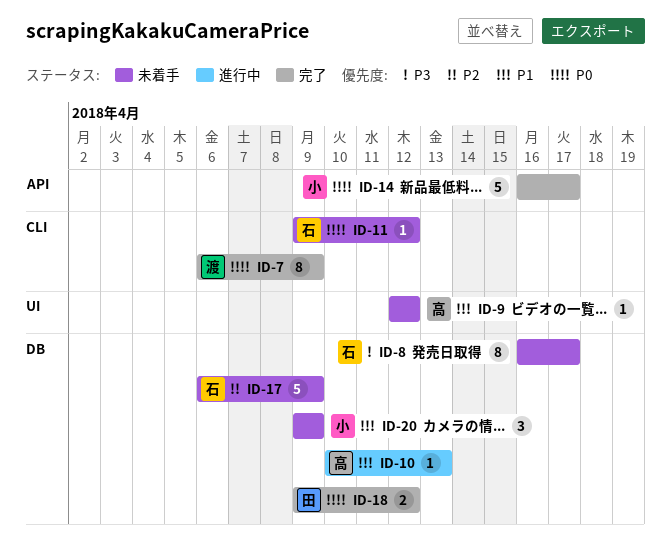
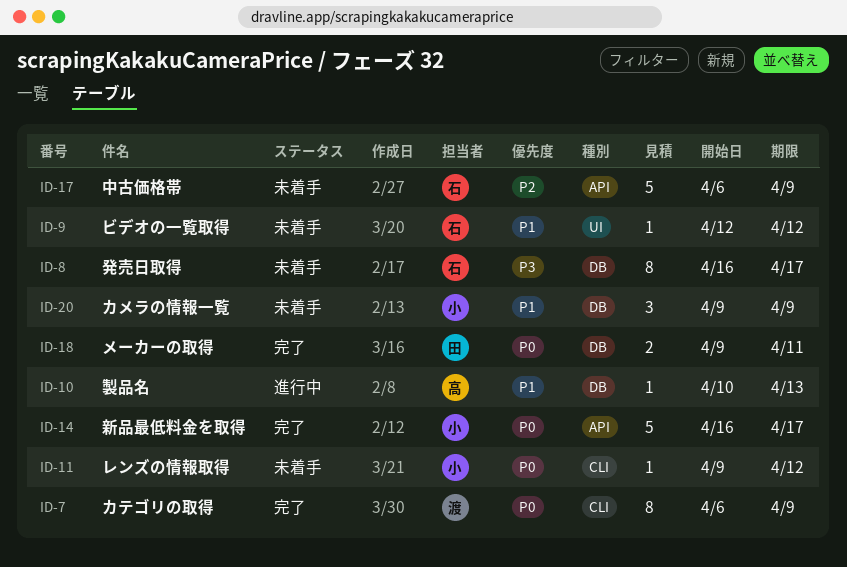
ID-9, owner: 高 -> 石
ID-11, owner: 石 -> 小
ID-17, label: DB -> API
ID-18, due: Apr 12 -> Apr 11

